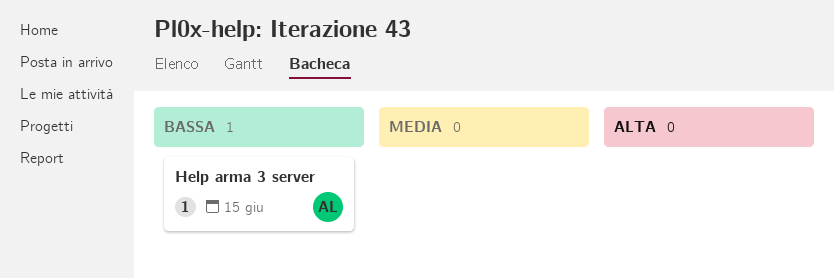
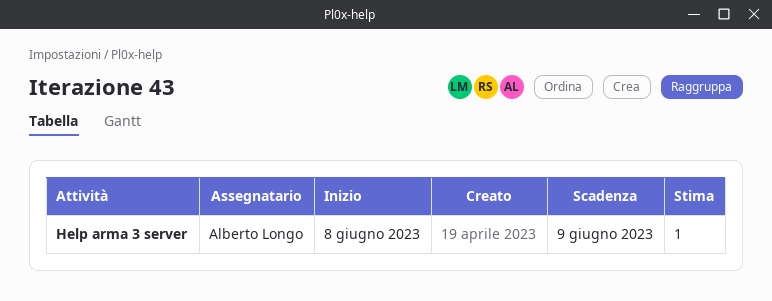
Help arma 3 server, due: Jun 15 -> Jun 9

